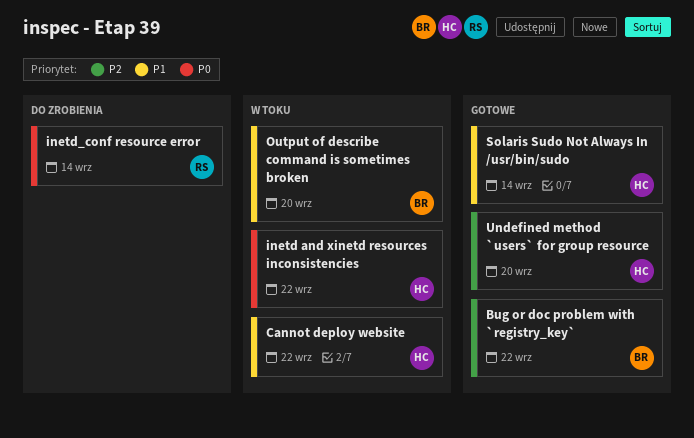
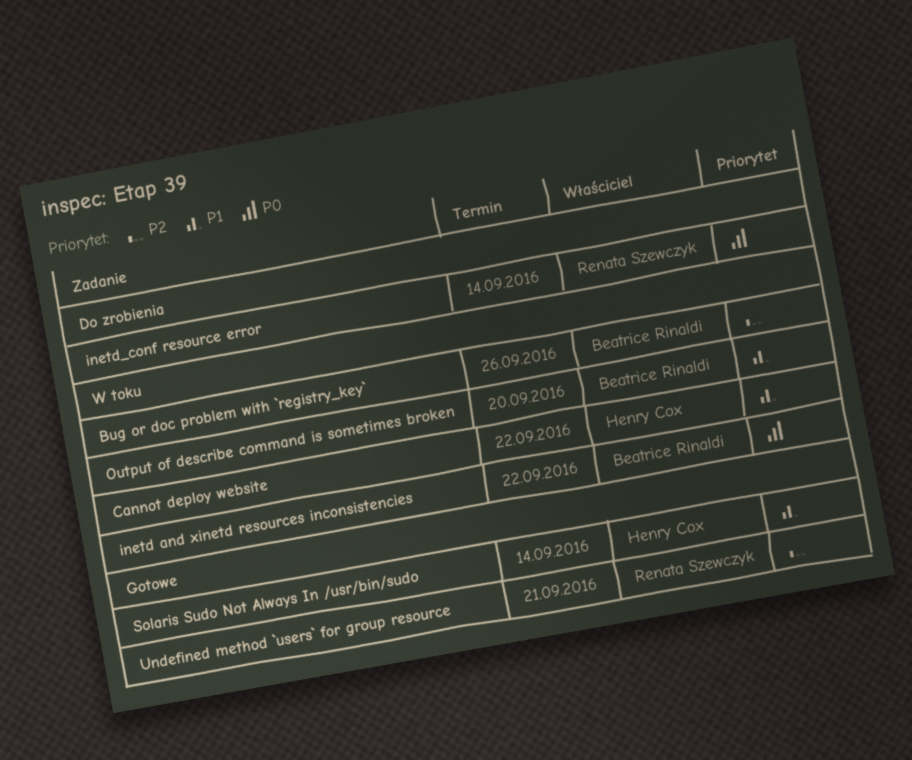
Bug or doc problem with `registry_key`, status: Gotowe -> W toku
Bug or doc problem with `registry_key`, due: Sep 22 -> Sep 26
inetd and xinetd resources inconsistencies, owner: Henry Cox -> Beatrice Rinaldi
Undefined method `users` for group resource, owner: Henry Cox -> Renata Szewczyk
Undefined method `users` for group resource, due: Sep 20 -> Sep 21

